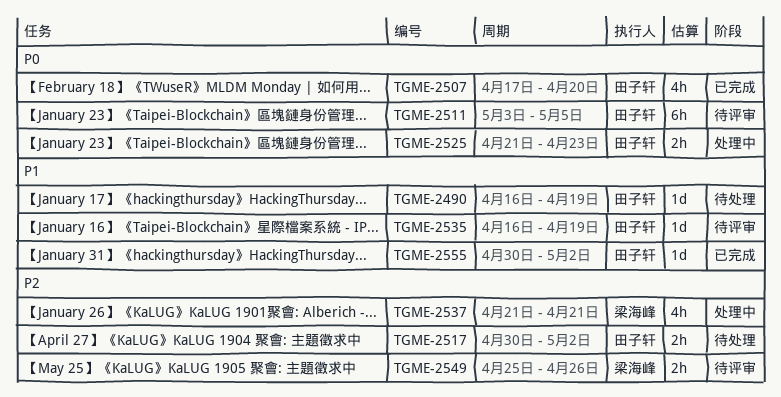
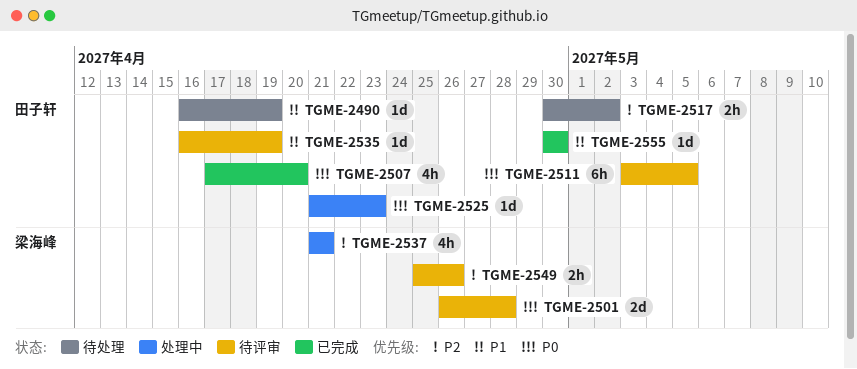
TGME-2501: none -> present
TGME-2525, estimate: 2h -> 1d
TGME-2555, due: May 2 -> Apr 30

